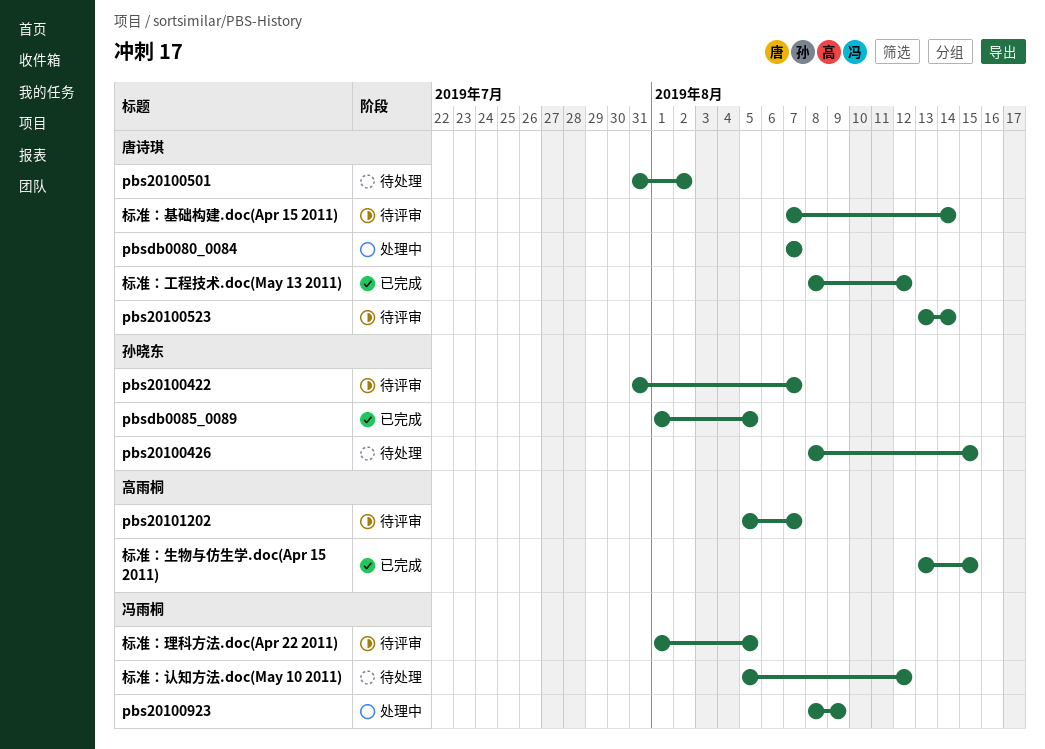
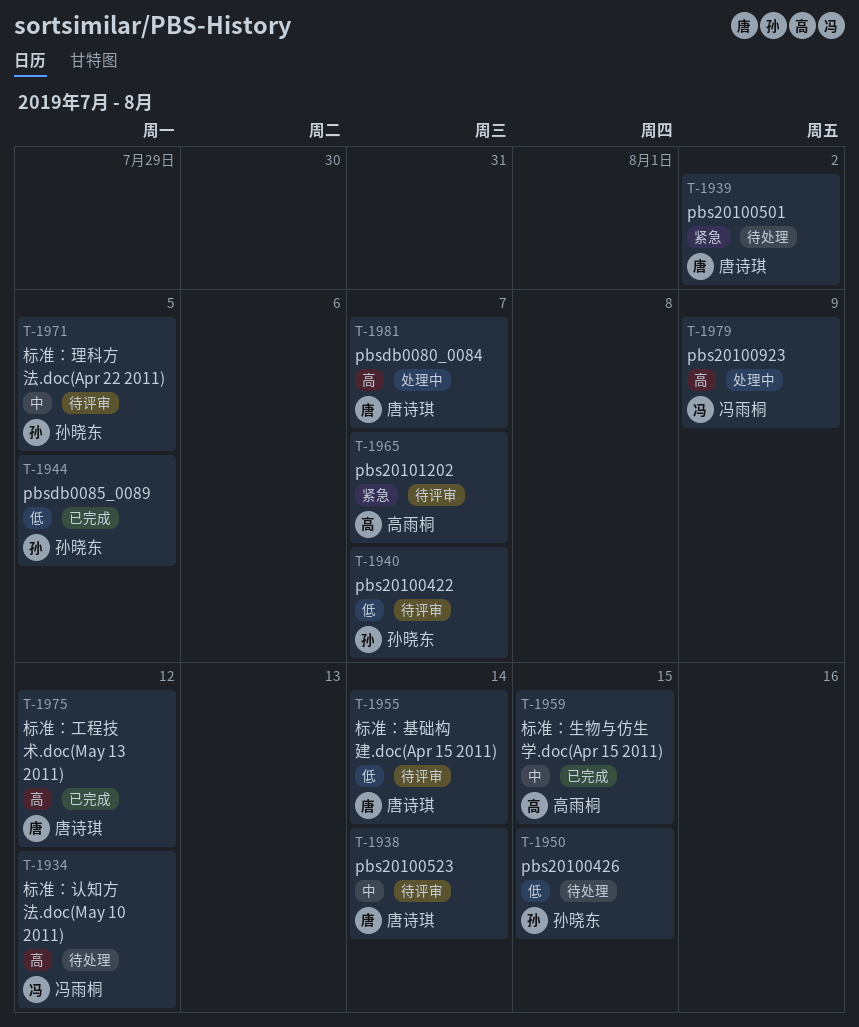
标准：理科方法.doc(Apr 22 2011), owner: 冯雨桐 -> 孙晓东

